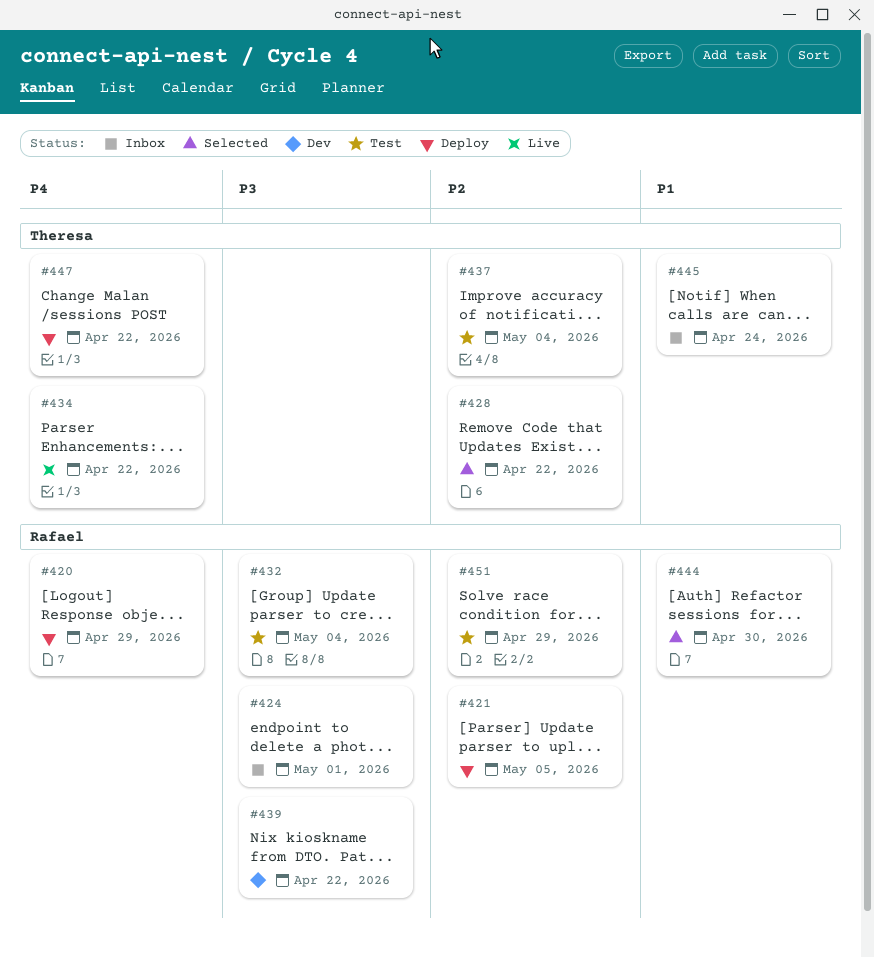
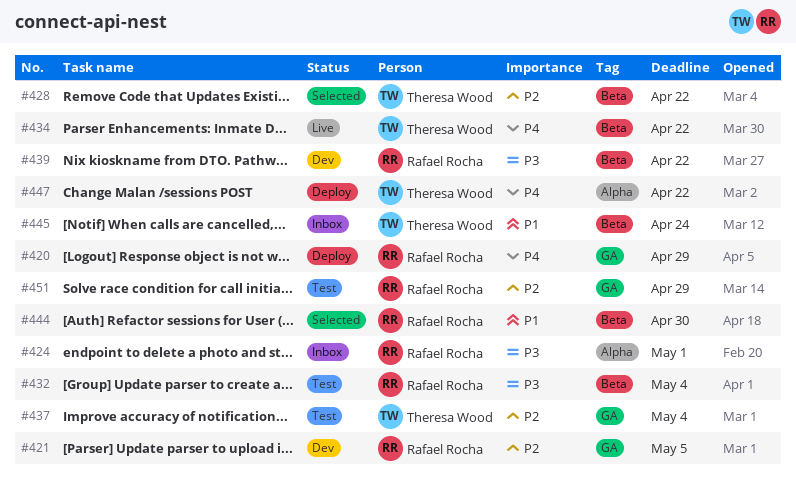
#421, status: Deploy -> Dev

